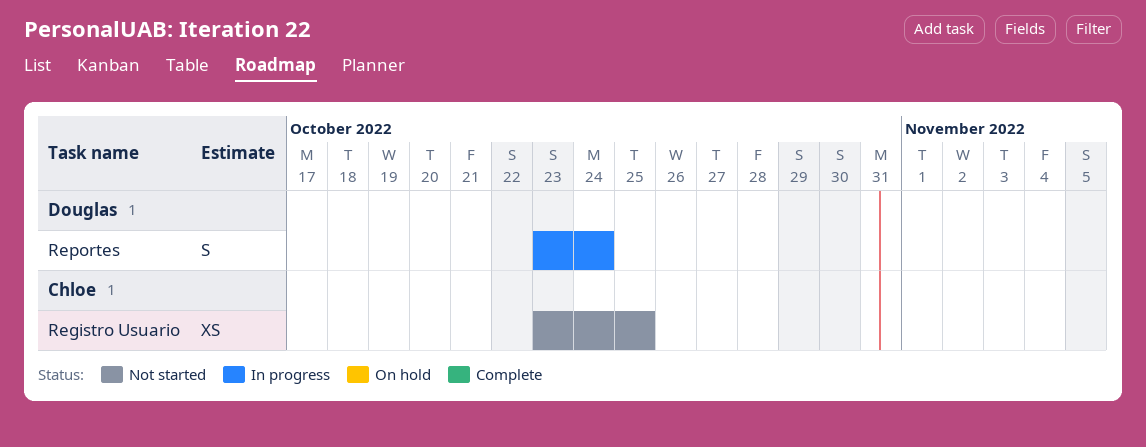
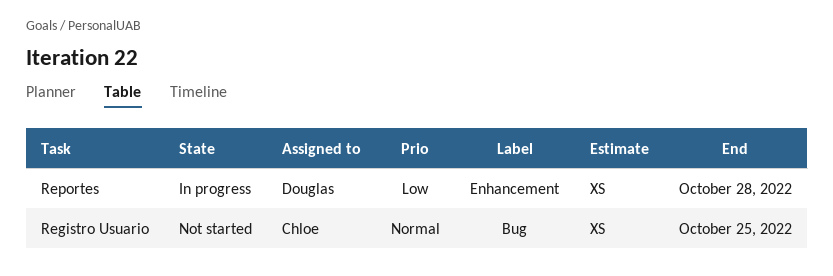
Reportes, estimate: S -> XS
Reportes, due: Oct 24 -> Oct 28

